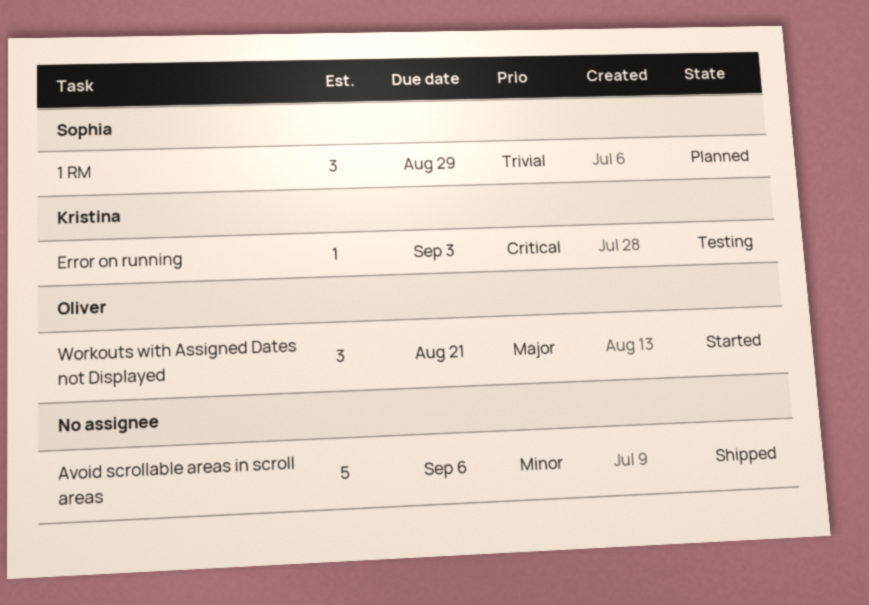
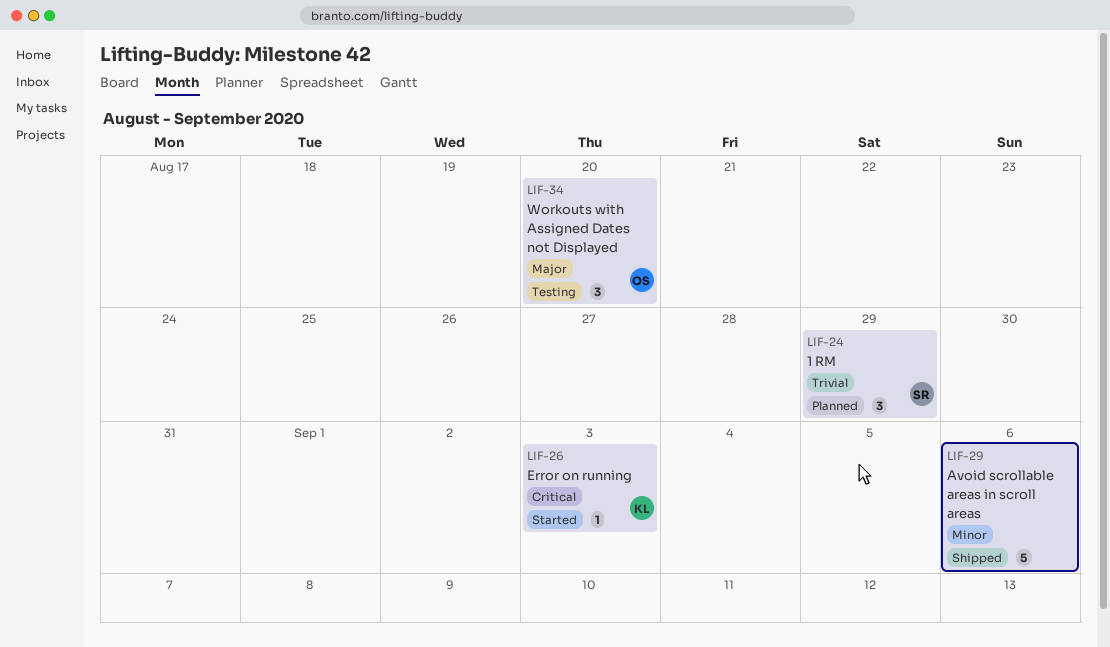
Error on running, status: Testing -> Started
Workouts with Assigned Dates not Displayed, status: Started -> Testing
Workouts with Assigned Dates not Displayed, due: Aug 21 -> Aug 20

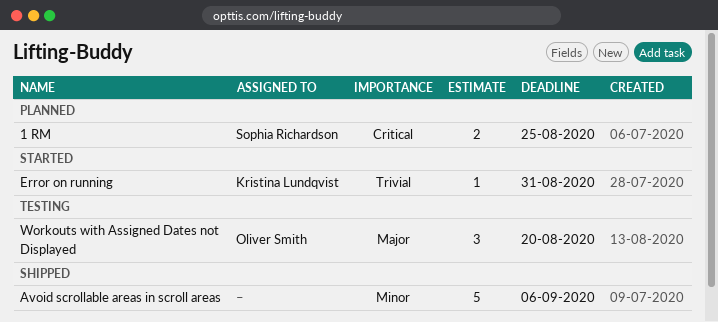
1 RM, priority: Trivial -> Critical
1 RM, estimate: 3 -> 2
1 RM, due: Aug 29 -> Aug 25
Error on running, priority: Critical -> Trivial
Error on running, due: Sep 3 -> Aug 31

